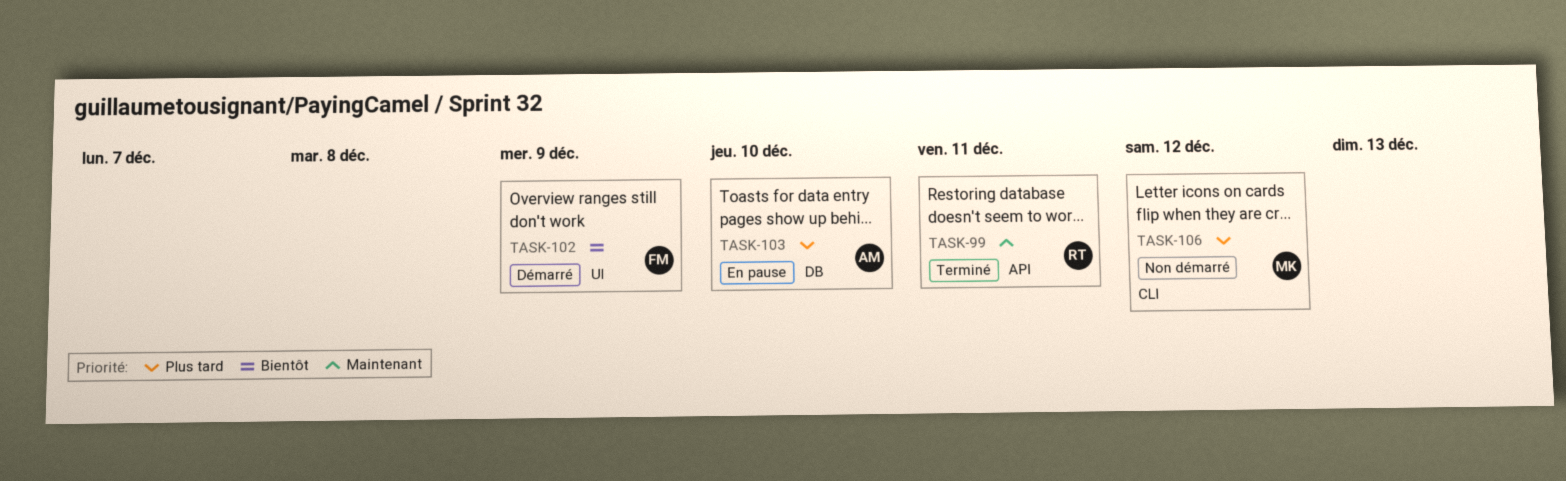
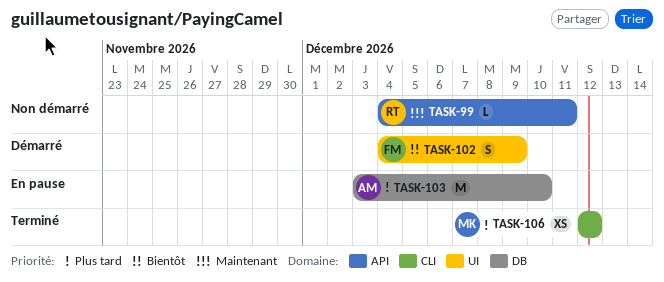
TASK-99, status: Terminé -> Non démarré
TASK-106, status: Non démarré -> Terminé

